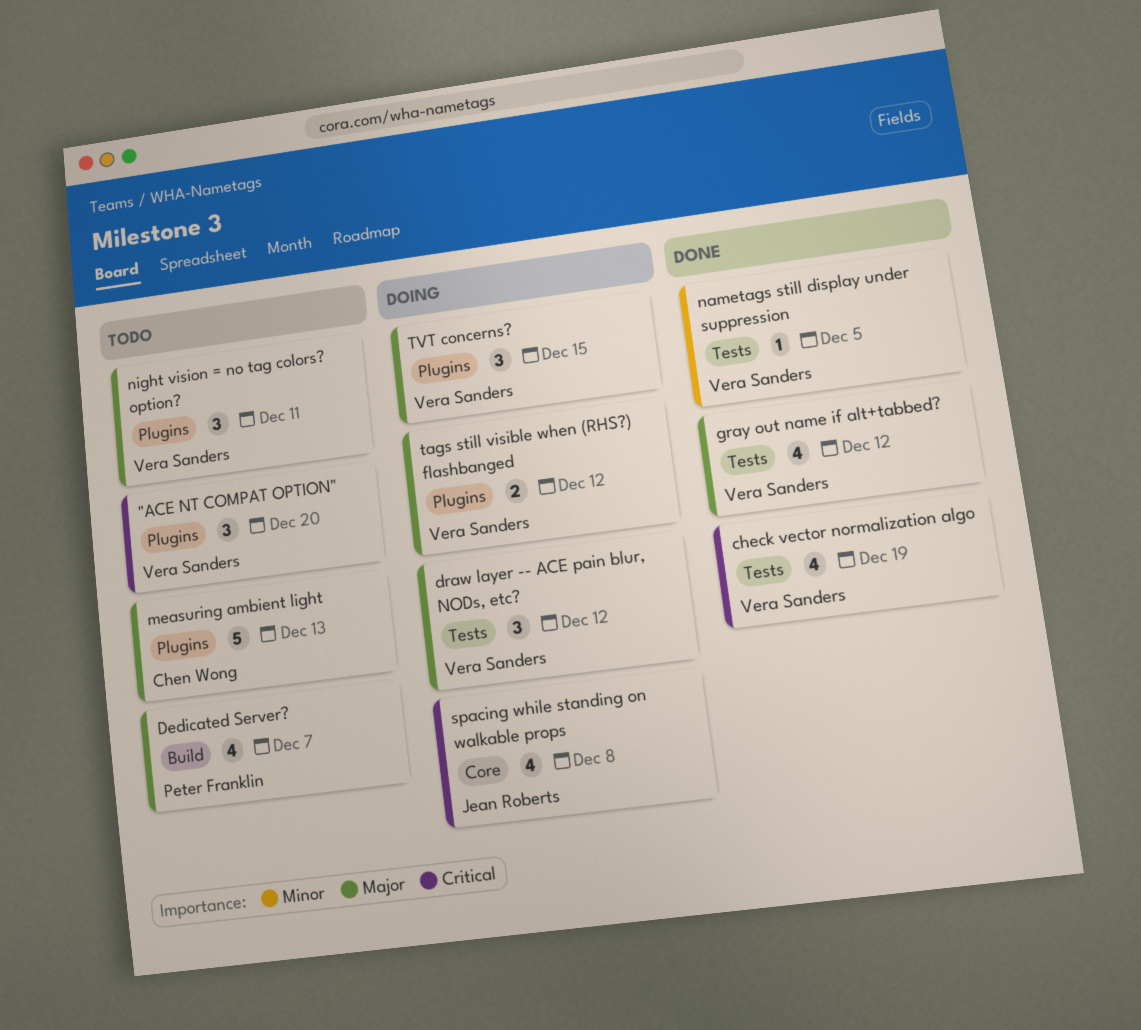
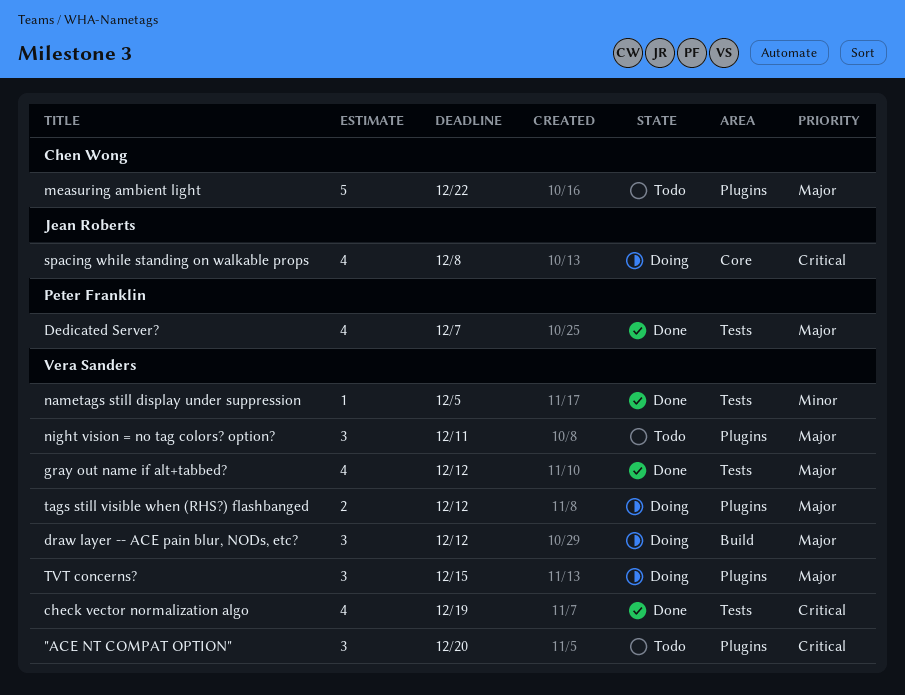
Dedicated Server?, status: Todo -> Done
Dedicated Server?, label: Build -> Tests
draw layer -- ACE pain blur, NODs, etc?, label: Tests -> Build
measuring ambient light, due: Dec 13 -> Dec 22

